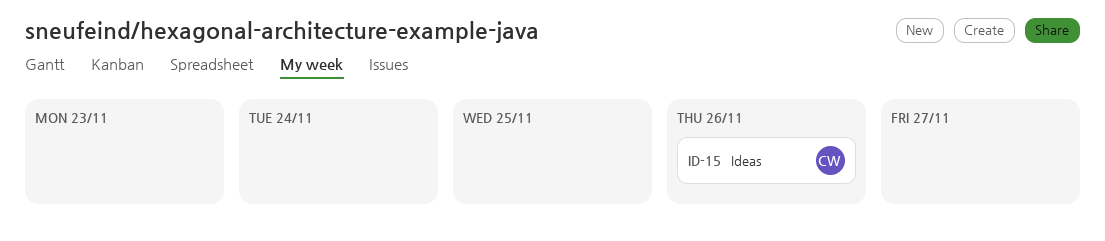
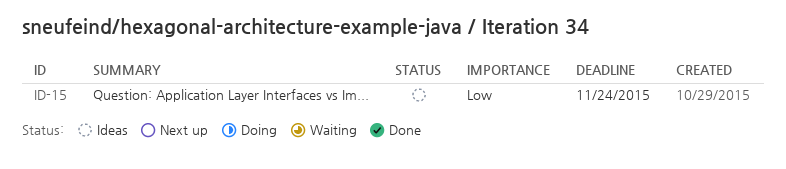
ID-15, due: Nov 26 -> Nov 24

